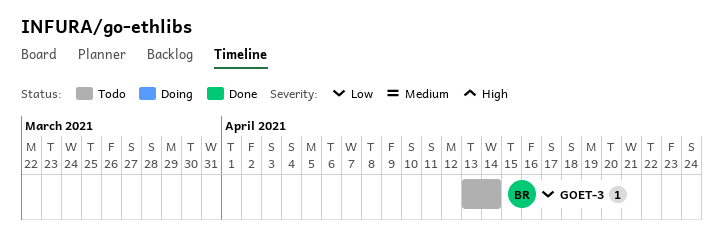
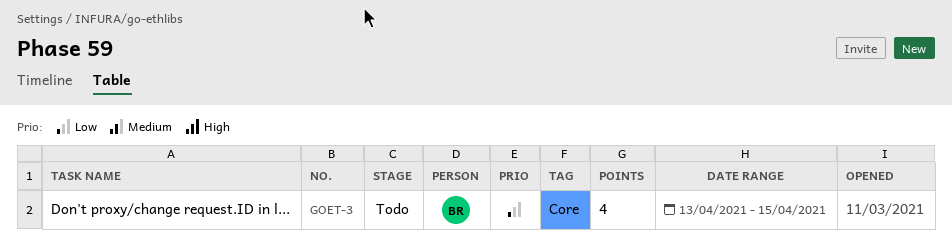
GOET-3, estimate: 1 -> 4
GOET-3, due: Apr 14 -> Apr 15

